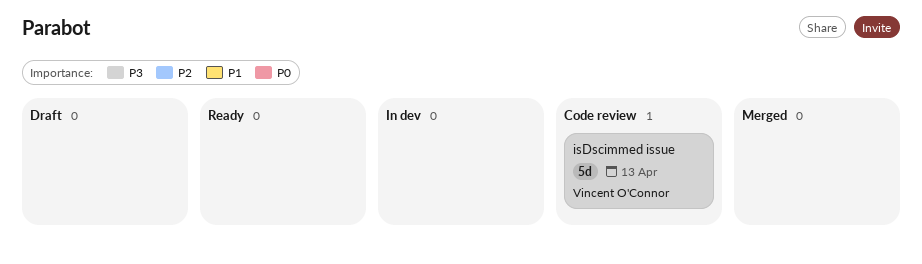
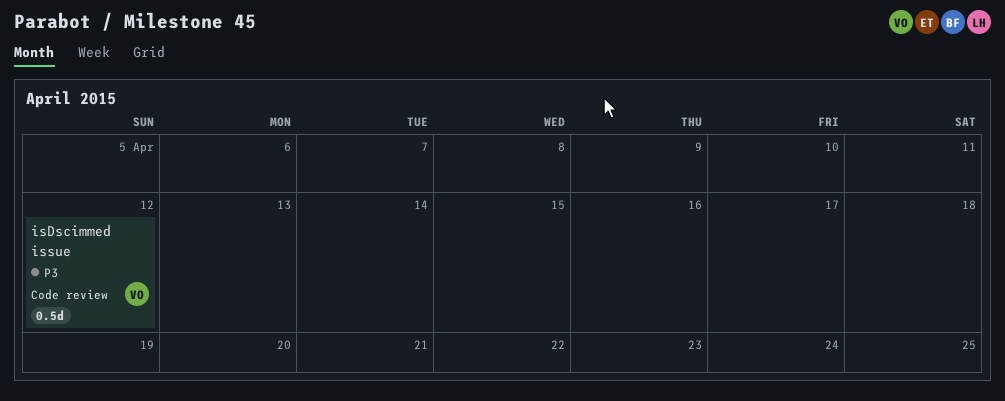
isDscimmed issue, estimate: 5d -> 0.5d
isDscimmed issue, due: Apr 13 -> Apr 12

